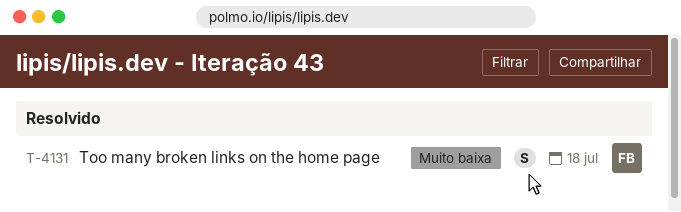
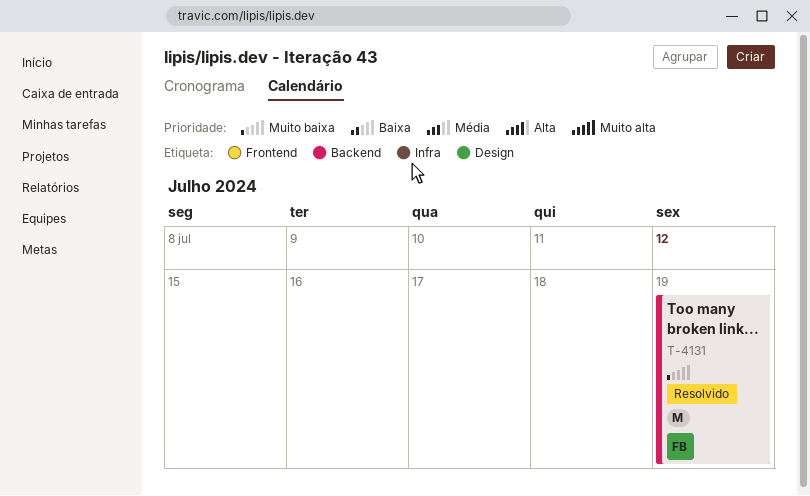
T-4131, estimate: S -> M
T-4131, due: Jul 18 -> Jul 19

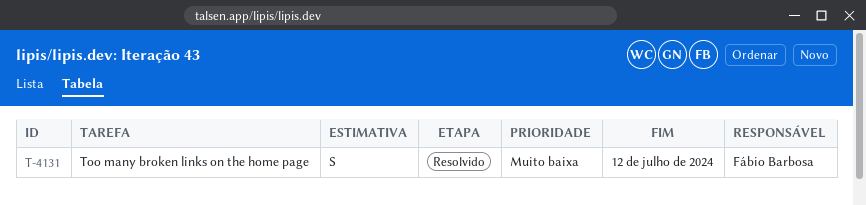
T-4131, estimate: M -> S
T-4131, due: Jul 19 -> Jul 12

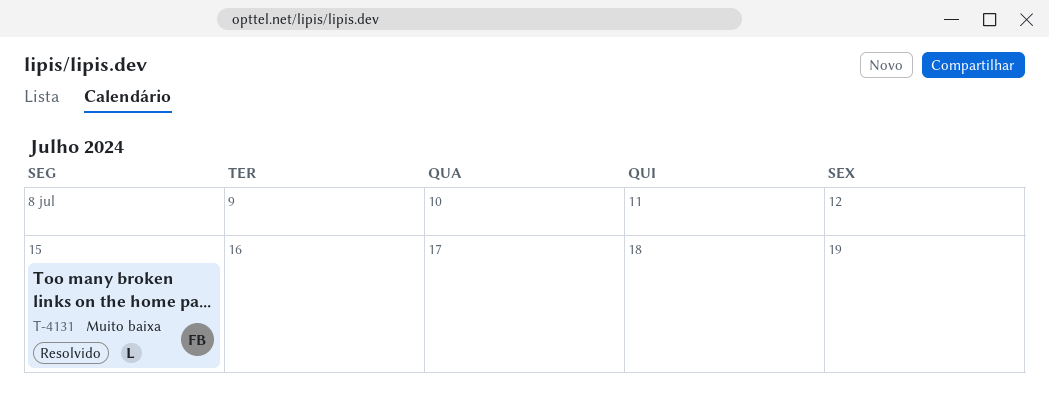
T-4131, estimate: S -> L
T-4131, due: Jul 12 -> Jul 15

